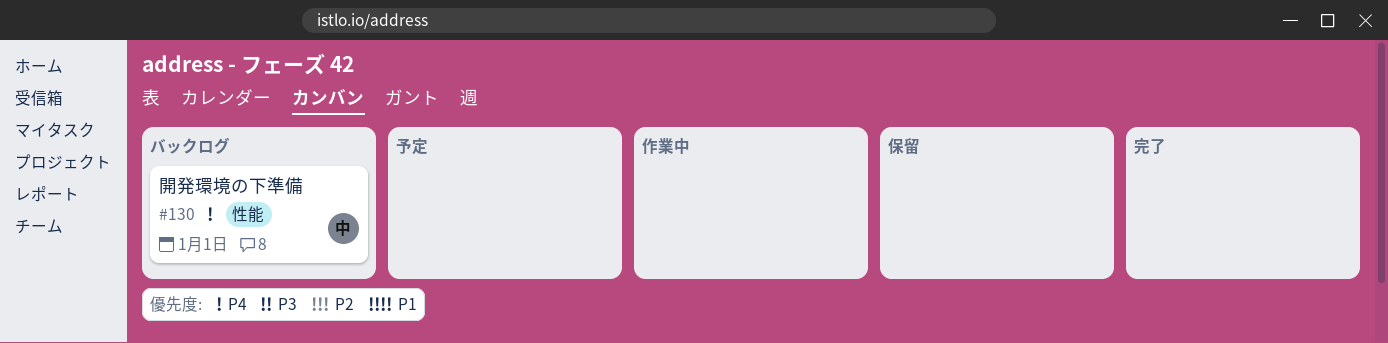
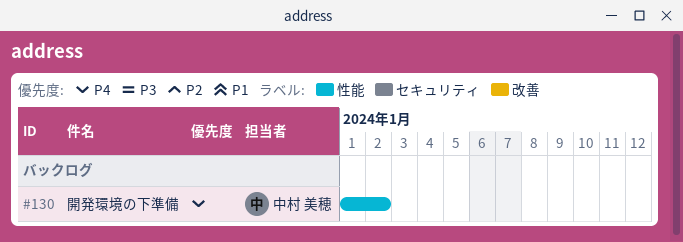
#130, due: Jan 1 -> Jan 2

